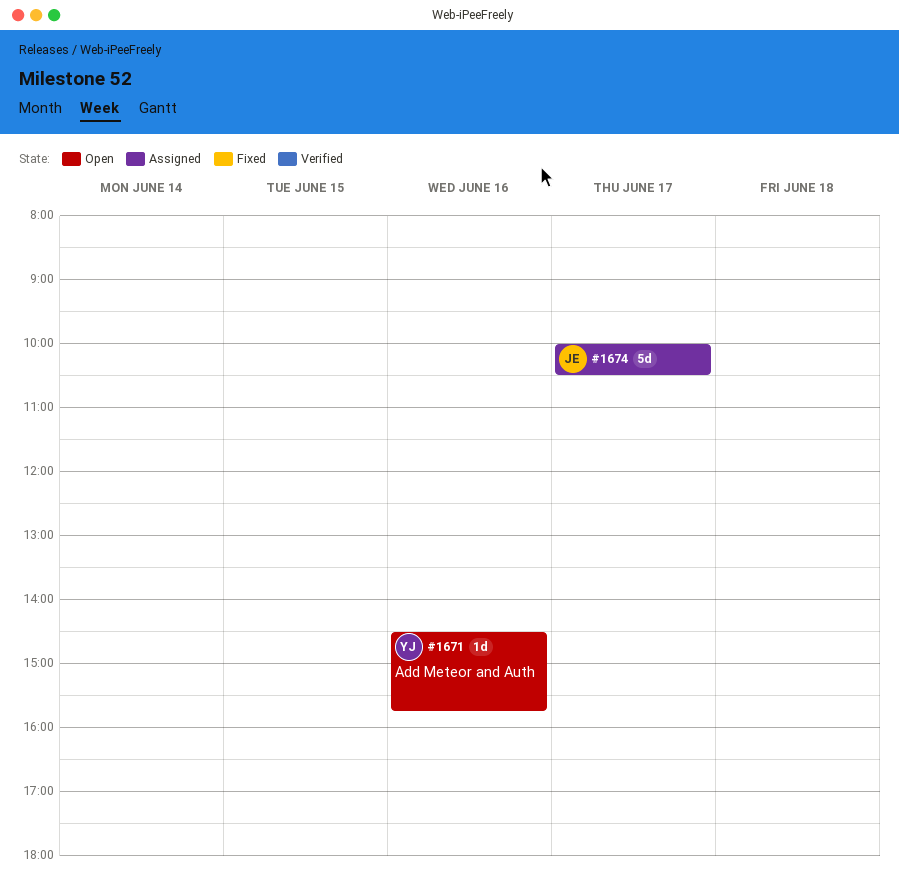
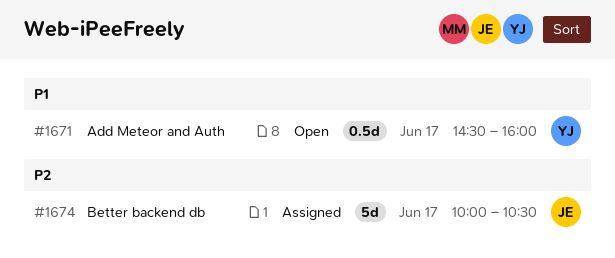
#1671, estimate: 1d -> 0.5d
#1671, day: Jun 16 -> Jun 17
#1671, ends: 15:45 -> 16:00

